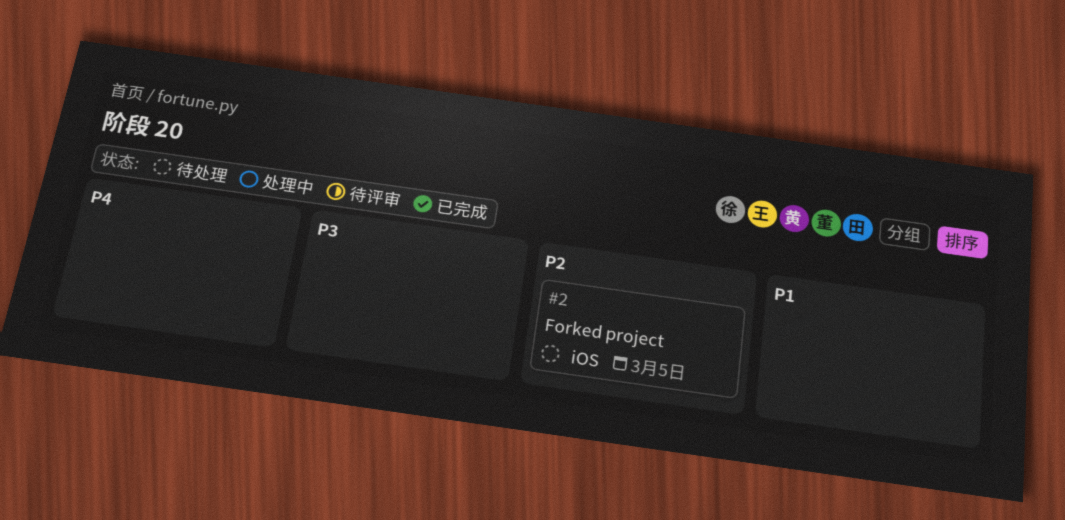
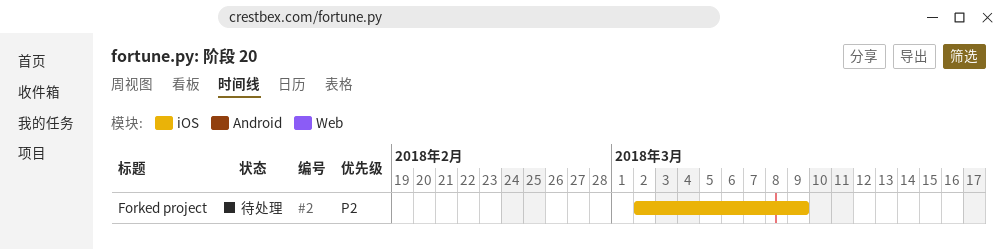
#2, due: Mar 5 -> Mar 9

